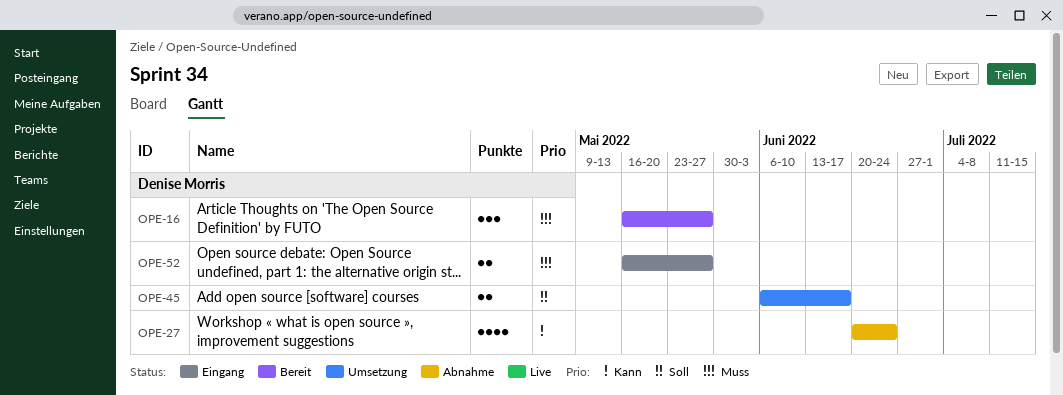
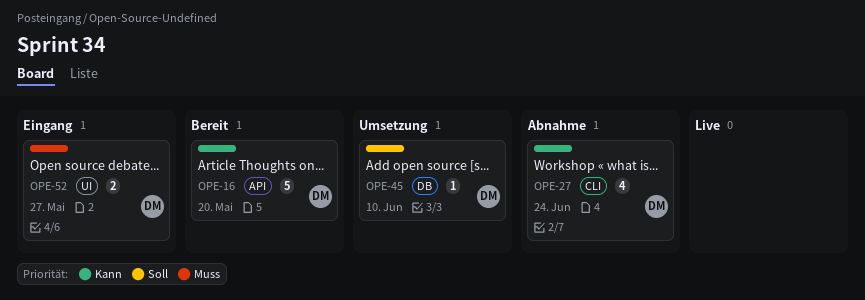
OPE-16, priority: Muss -> Kann
OPE-16, estimate: 3 -> 5
OPE-16, due: May 27 -> May 20
OPE-45, estimate: 2 -> 1
OPE-45, due: Jun 17 -> Jun 10

